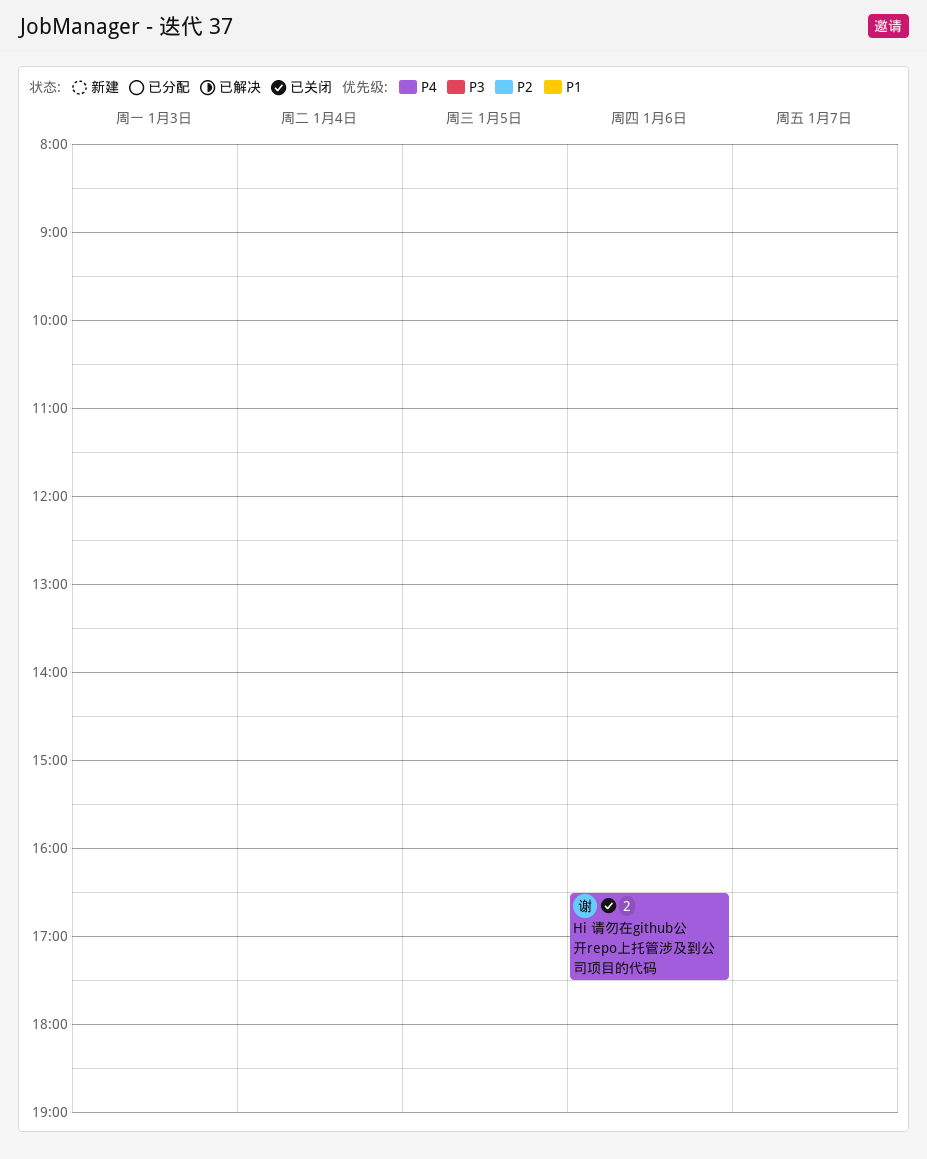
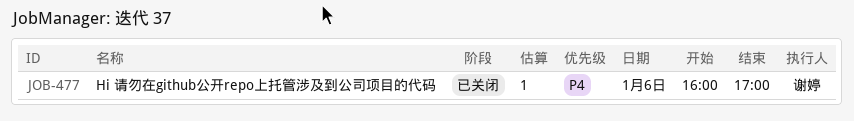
Hi 请勿在github公开repo上托管涉及到公司项目的代码, estimate: 2 -> 1
Hi 请勿在github公开repo上托管涉及到公司项目的代码, begins: 16:30 -> 16:00
Hi 请勿在github公开repo上托管涉及到公司项目的代码, ends: 17:30 -> 17:00

